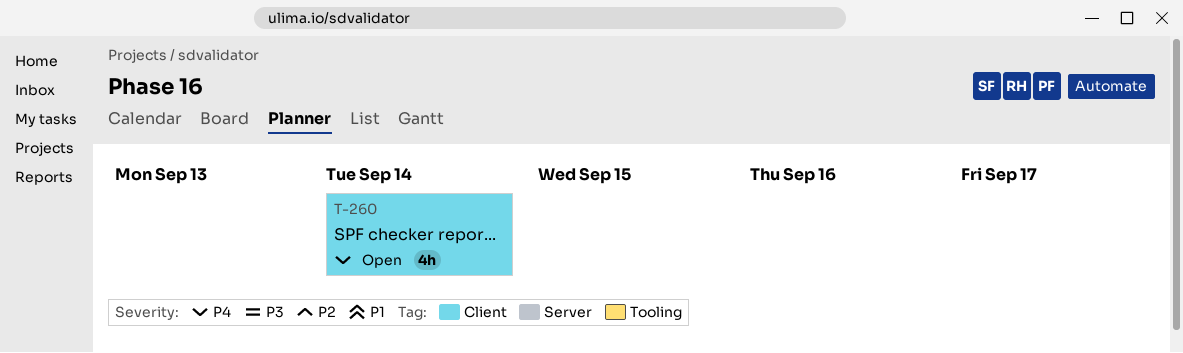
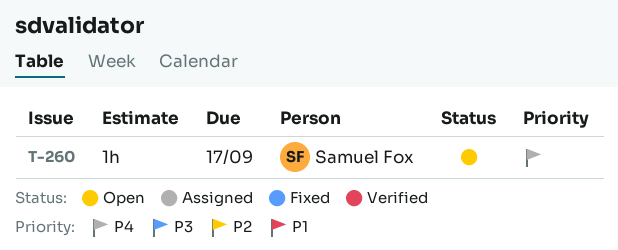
T-260, estimate: 4h -> 1h
T-260, due: Sep 14 -> Sep 17

